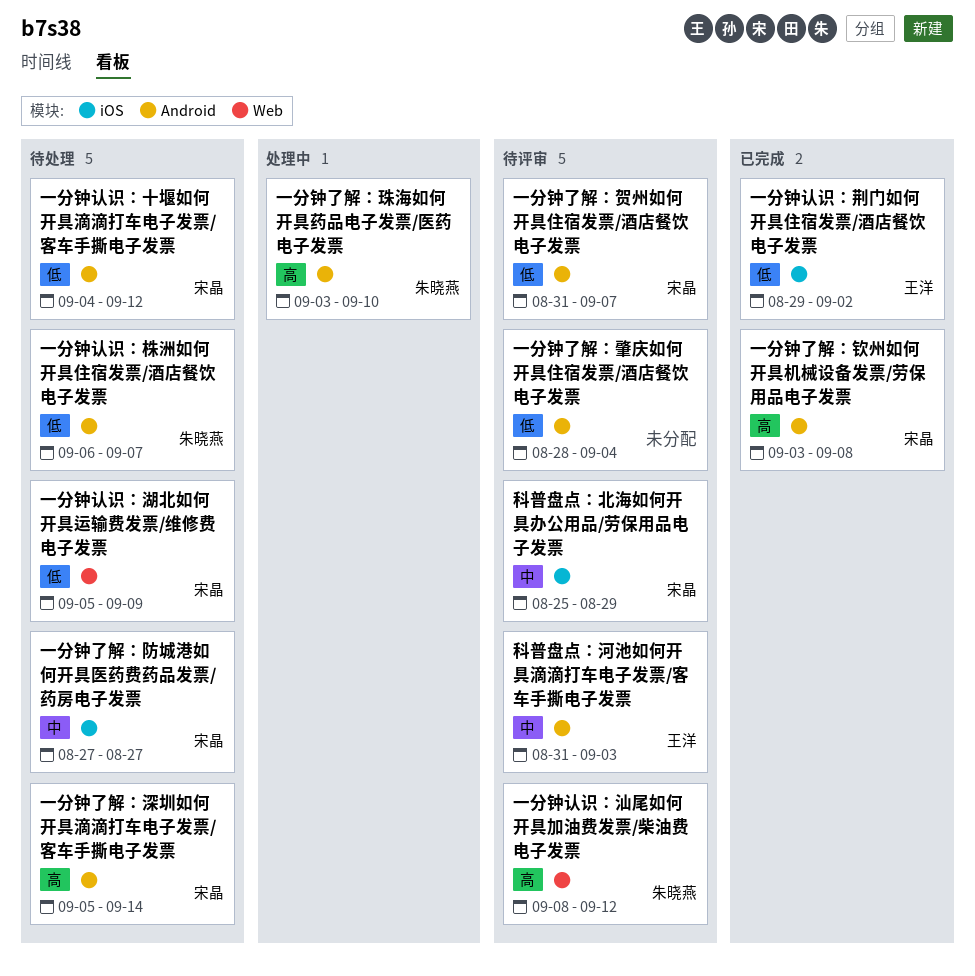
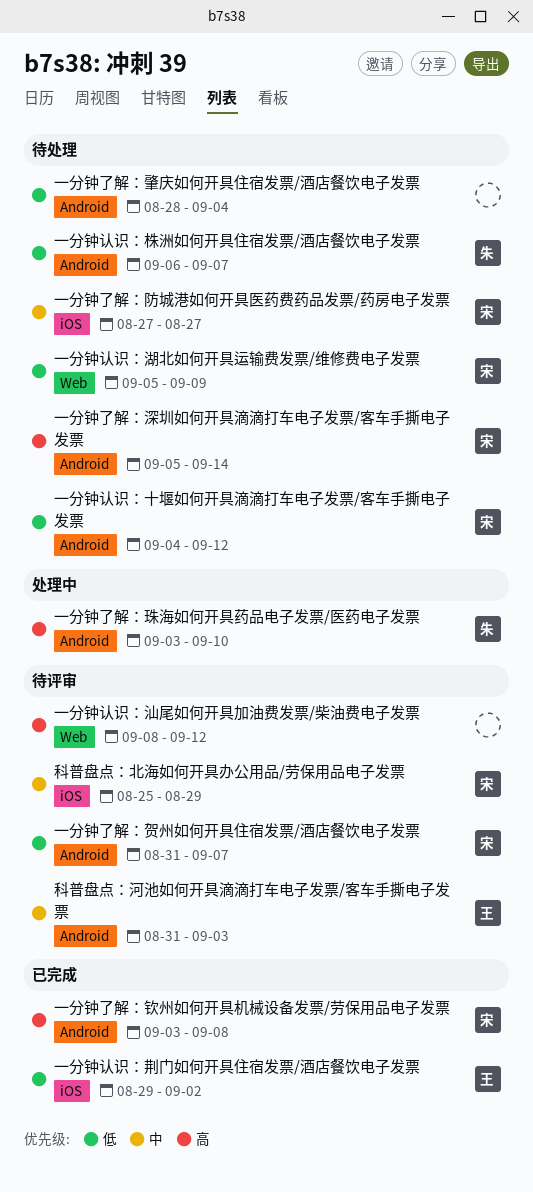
一分钟了解：肇庆如何开具住宿发票/酒店餐饮电子发票, status: 待评审 -> 待处理
一分钟认识：汕尾如何开具加油费发票/柴油费电子发票, owner: 朱晓燕 -> none

